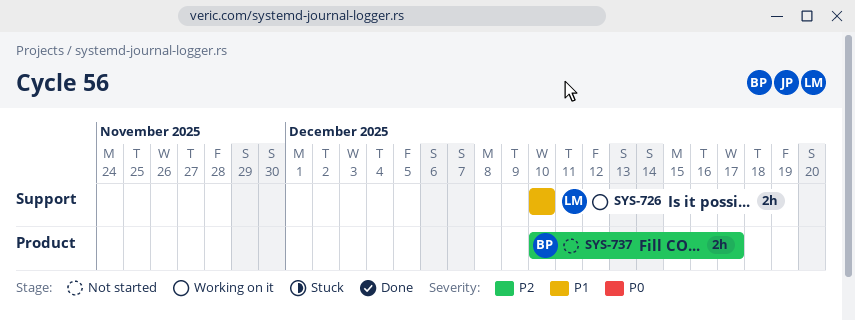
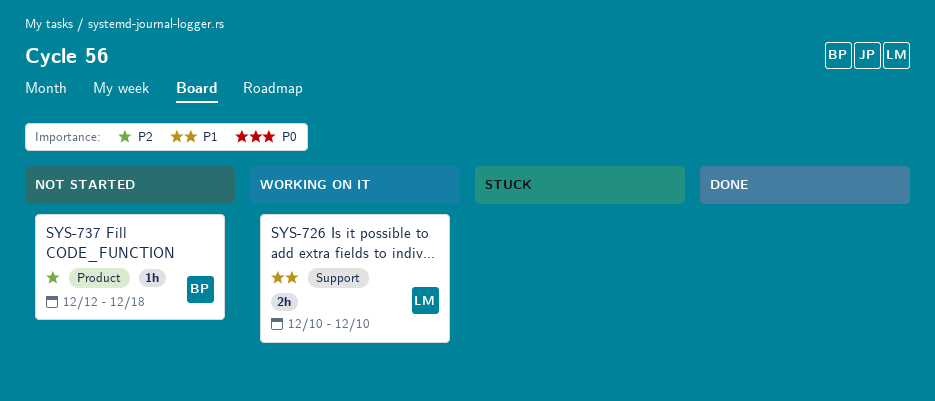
SYS-737, estimate: 2h -> 1h
SYS-737, start: Dec 10 -> Dec 12
SYS-737, due: Dec 17 -> Dec 18

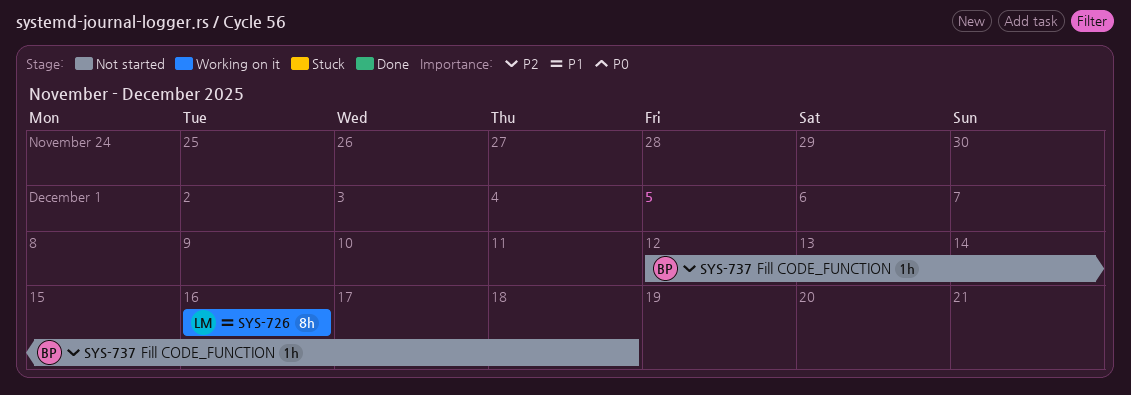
SYS-726, estimate: 2h -> 8h
SYS-726, start: Dec 10 -> Dec 16
SYS-726, due: Dec 10 -> Dec 16

